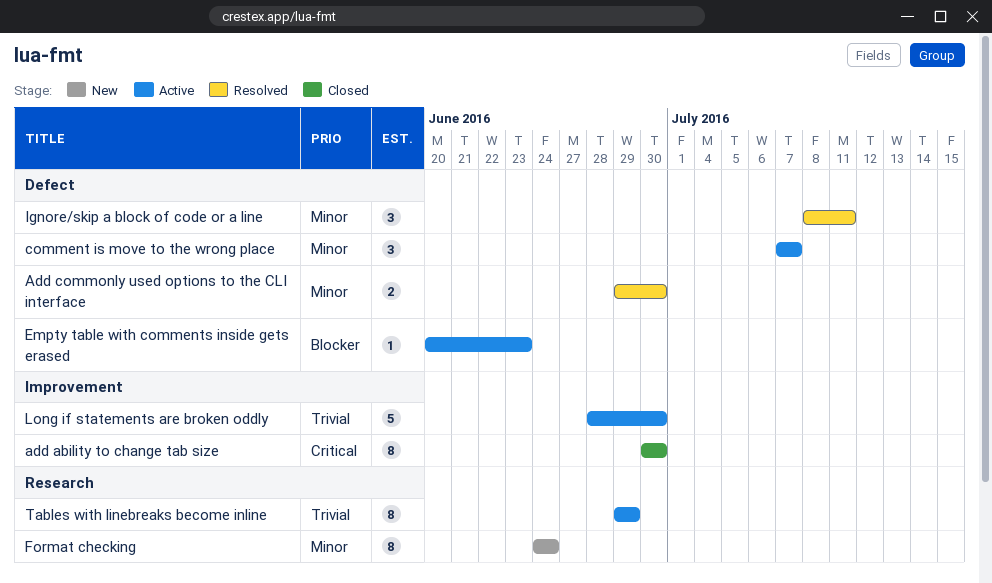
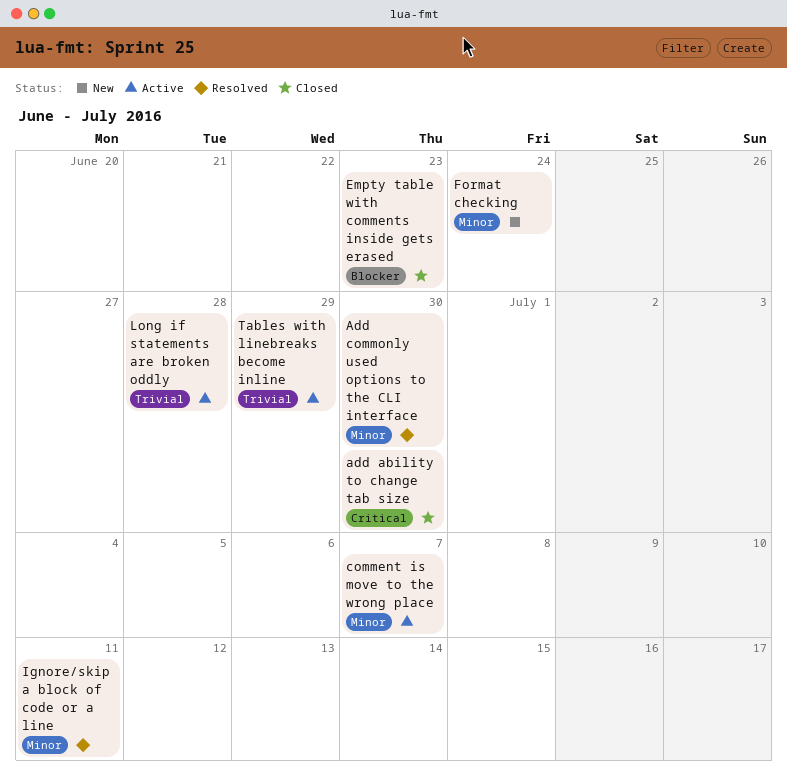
Empty table with comments inside gets erased, status: Active -> Closed
Long if statements are broken oddly, due: Jun 30 -> Jun 28

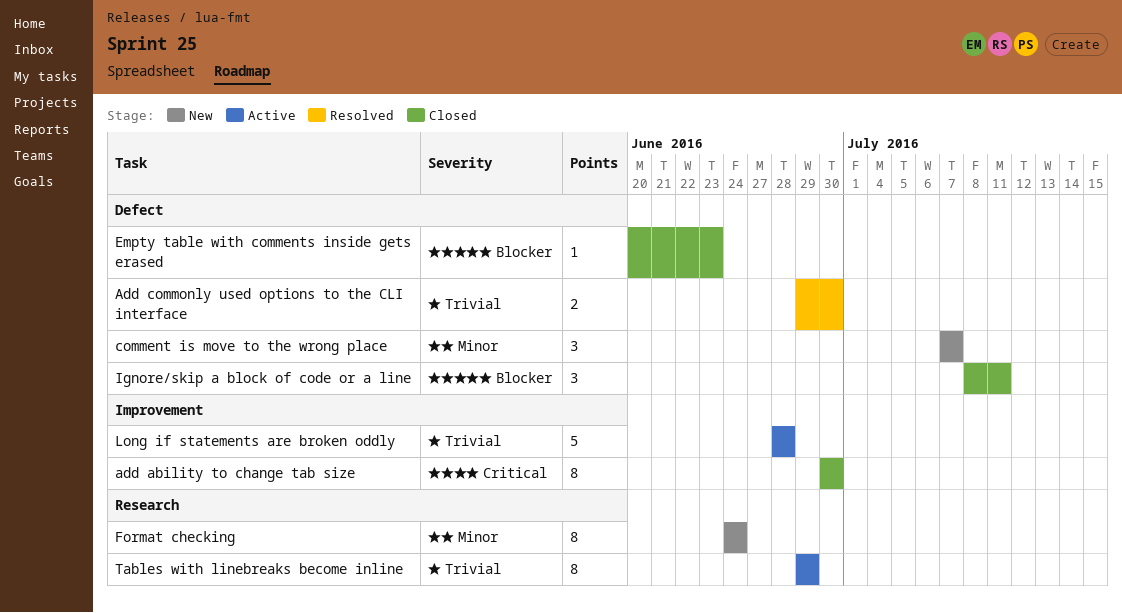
Add commonly used options to the CLI interface, priority: Minor -> Trivial
comment is move to the wrong place, status: Active -> New
Ignore/skip a block of code or a line, status: Resolved -> Closed
Ignore/skip a block of code or a line, priority: Minor -> Blocker

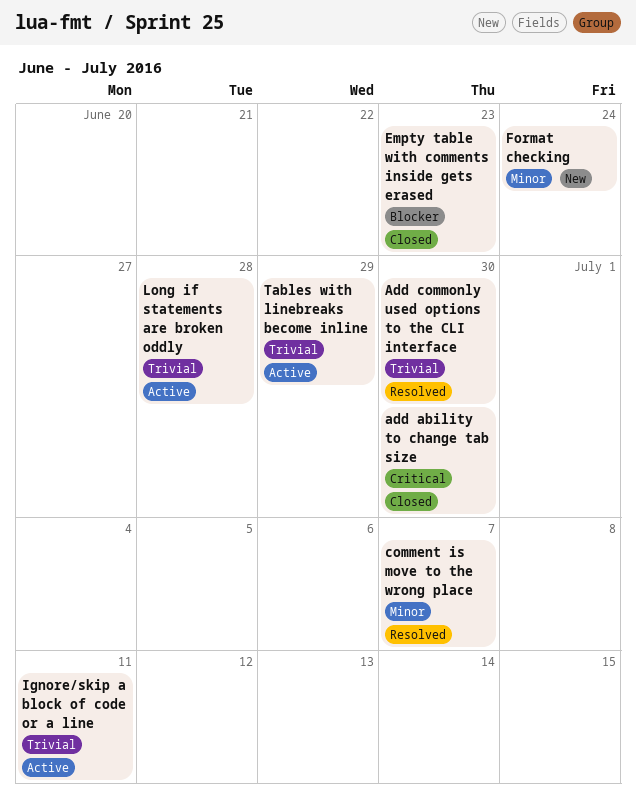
comment is move to the wrong place, status: New -> Resolved
Ignore/skip a block of code or a line, status: Closed -> Active
Ignore/skip a block of code or a line, priority: Blocker -> Trivial

